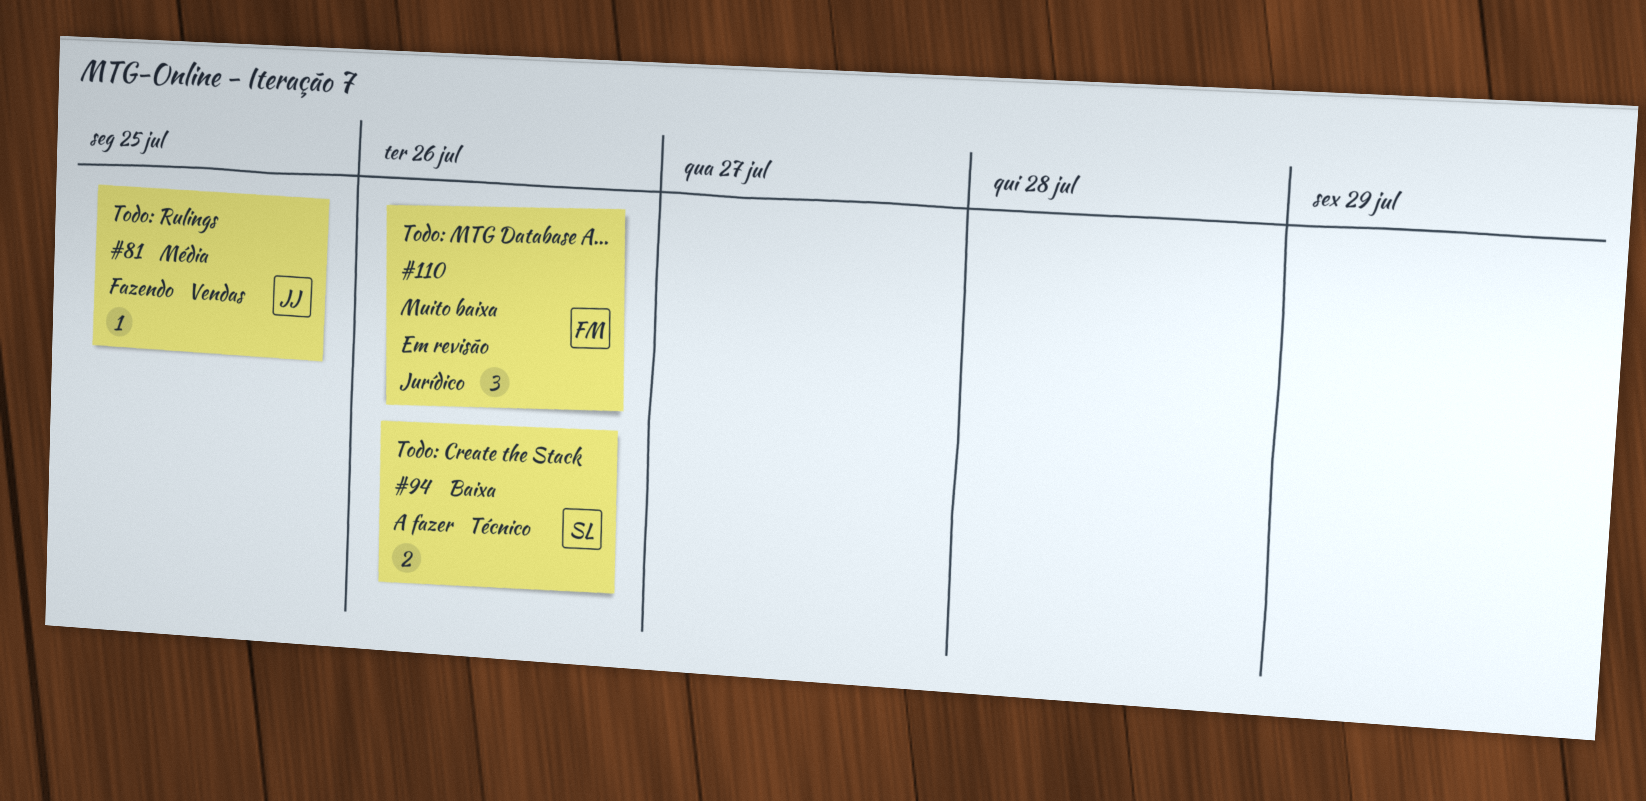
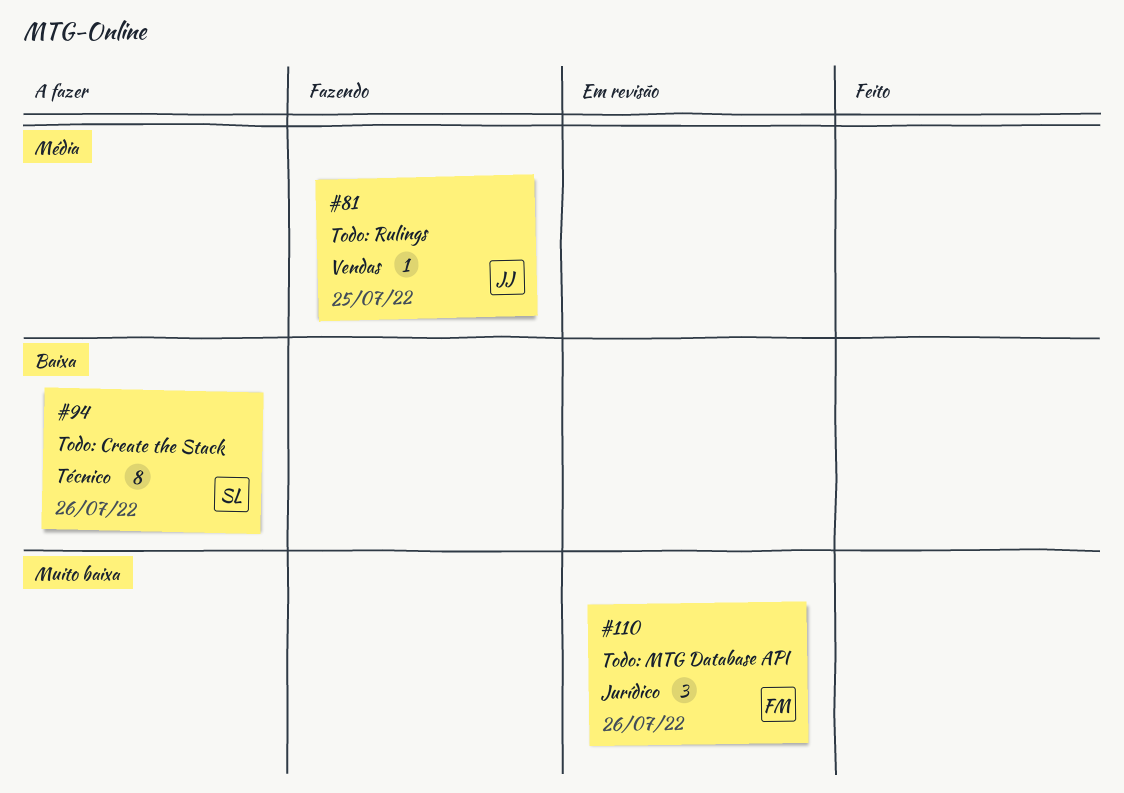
#94, estimate: 2 -> 8

